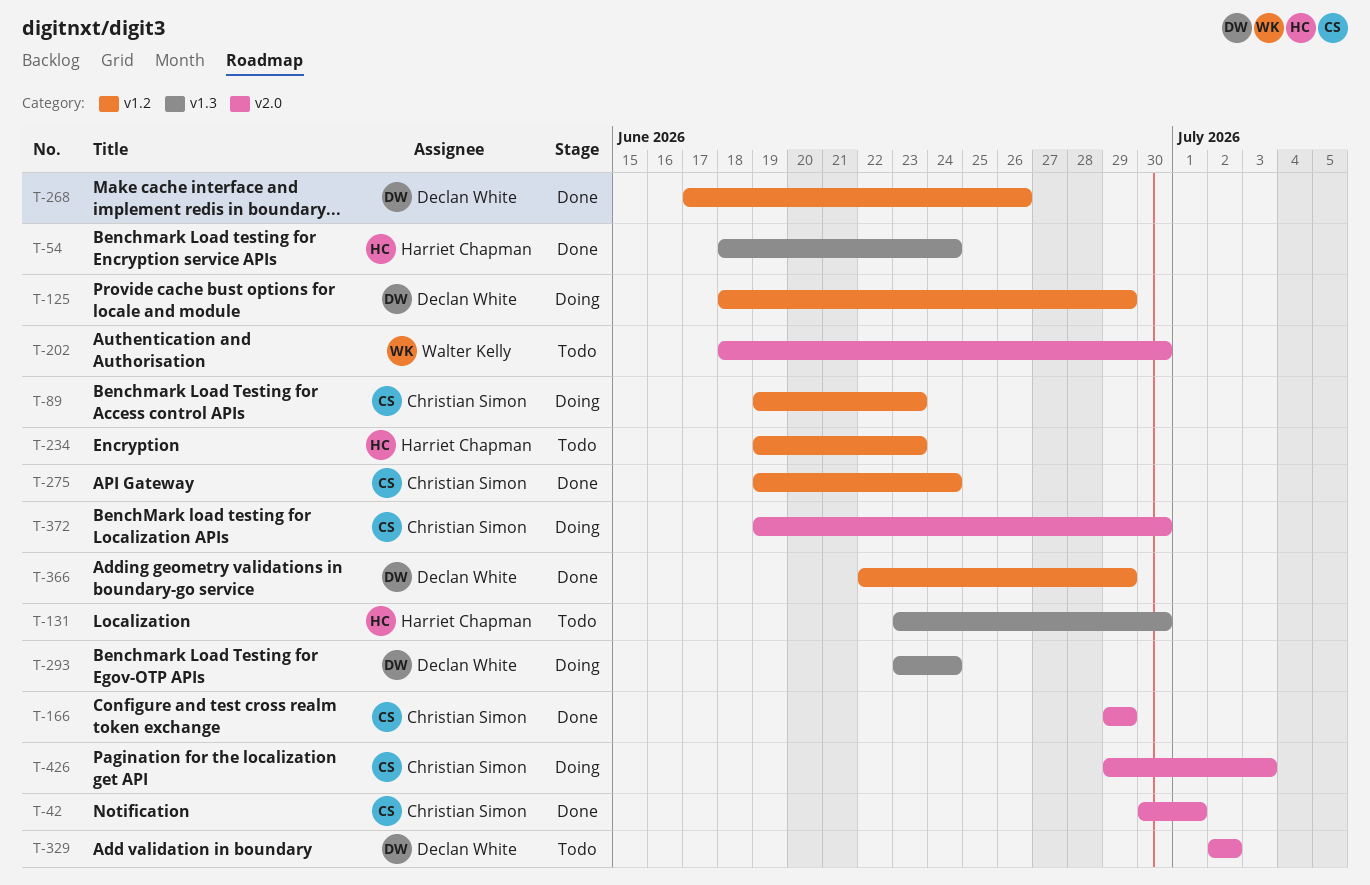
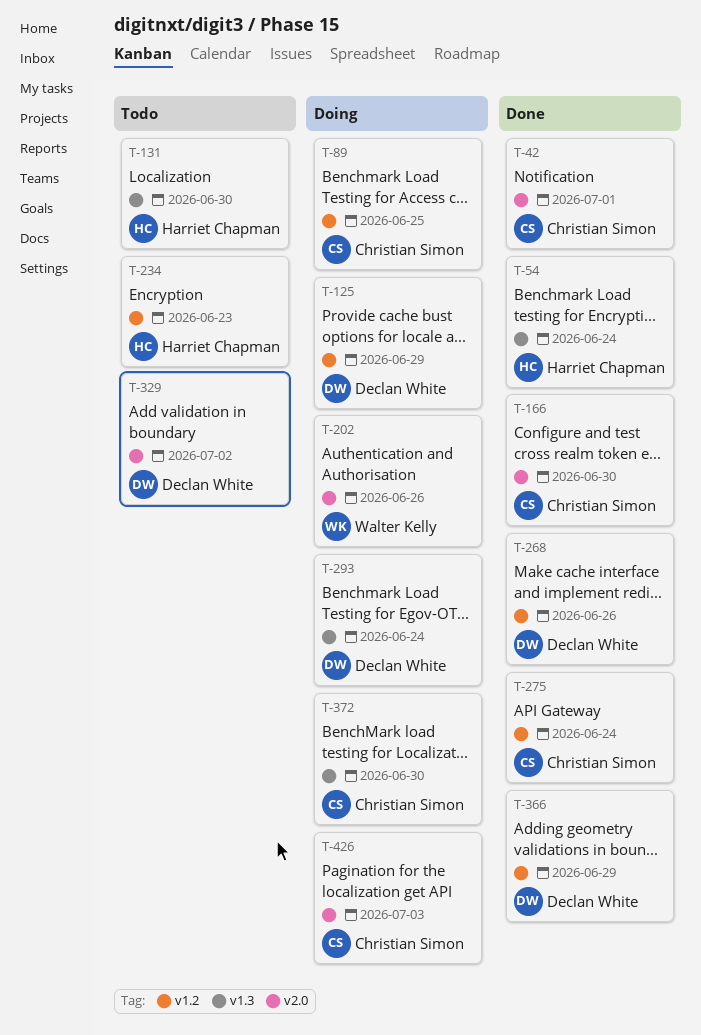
T-89, due: Jun 23 -> Jun 25
T-166, due: Jun 29 -> Jun 30
T-202, status: Todo -> Doing
T-202, due: Jun 30 -> Jun 26
T-372, label: v2.0 -> v1.3

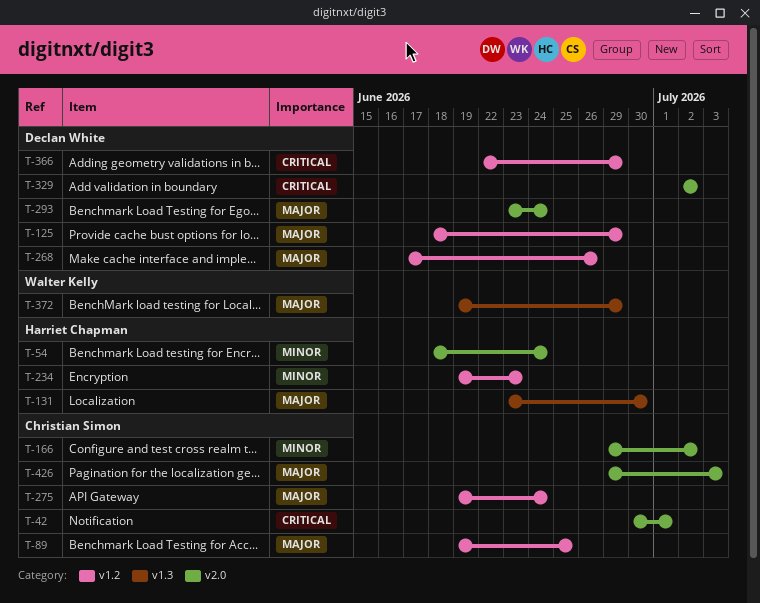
T-54, label: v1.3 -> v2.0
T-166, due: Jun 30 -> Jul 2
T-202: present -> none
T-293, label: v1.3 -> v2.0
T-372, owner: Christian Simon -> Walter Kelly
T-372, due: Jun 30 -> Jun 29

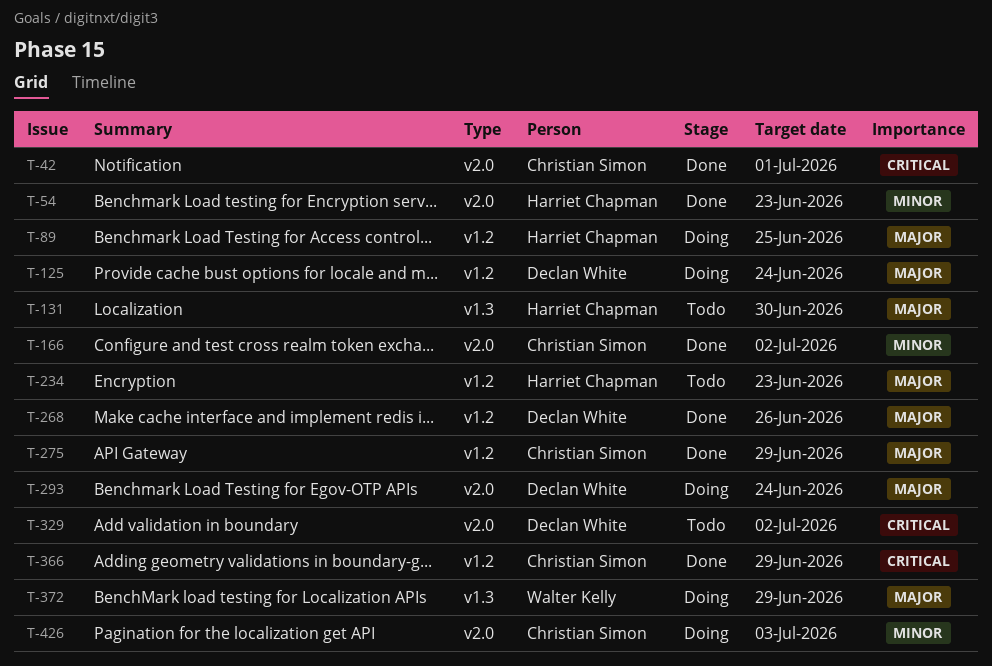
T-54, due: Jun 24 -> Jun 23
T-89, owner: Christian Simon -> Harriet Chapman
T-125, due: Jun 29 -> Jun 24
T-234, priority: Minor -> Major
T-275, due: Jun 24 -> Jun 29
T-366, owner: Declan White -> Christian Simon
T-426, priority: Major -> Minor

